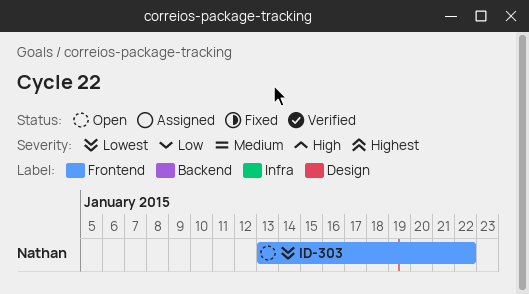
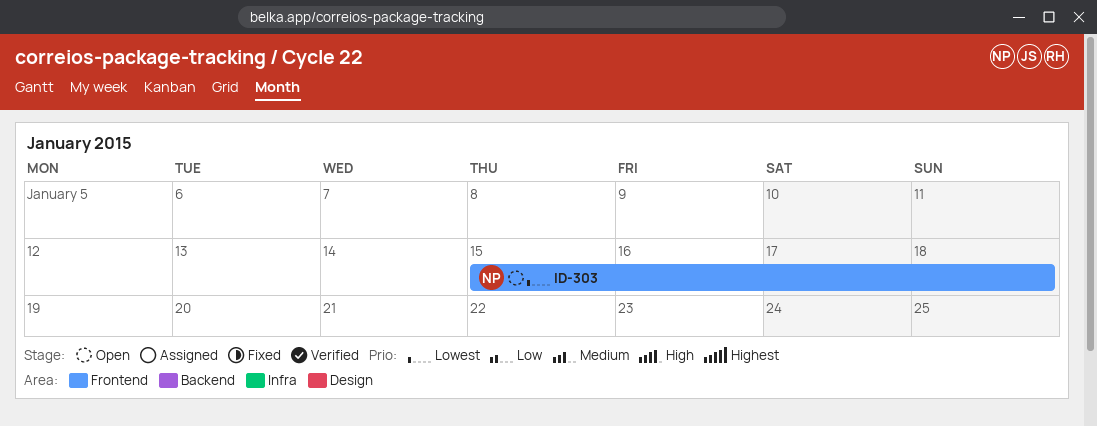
ID-303, start: Jan 13 -> Jan 15
ID-303, due: Jan 22 -> Jan 18

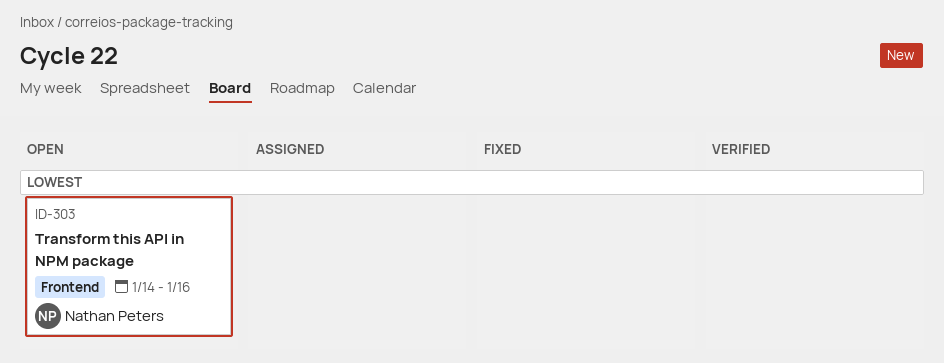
ID-303, start: Jan 15 -> Jan 14
ID-303, due: Jan 18 -> Jan 16

